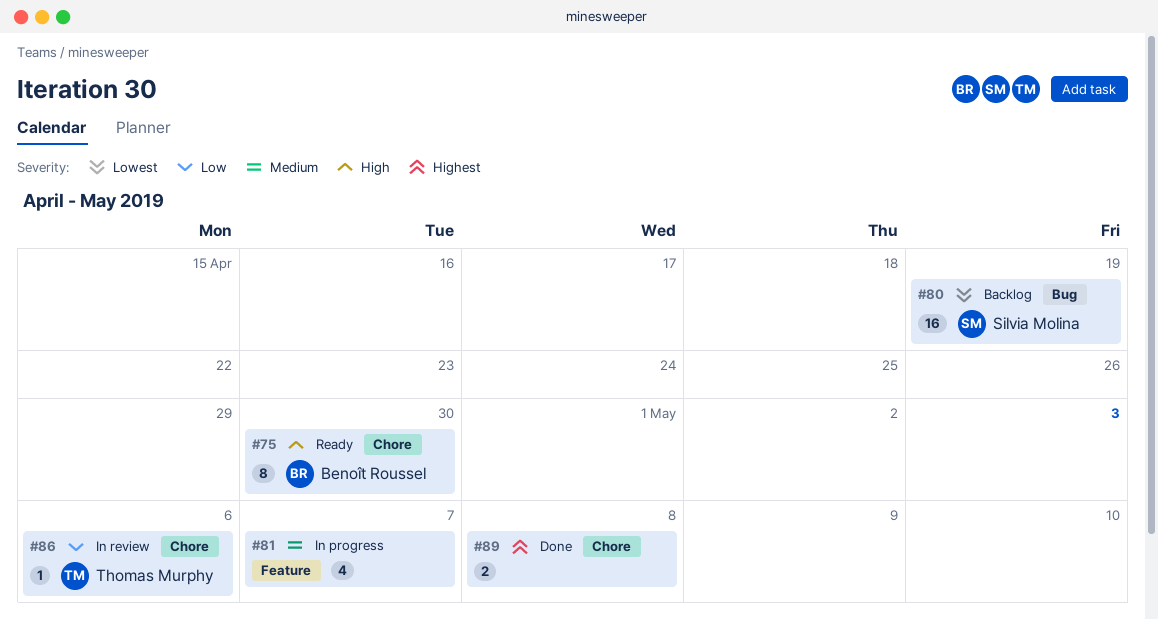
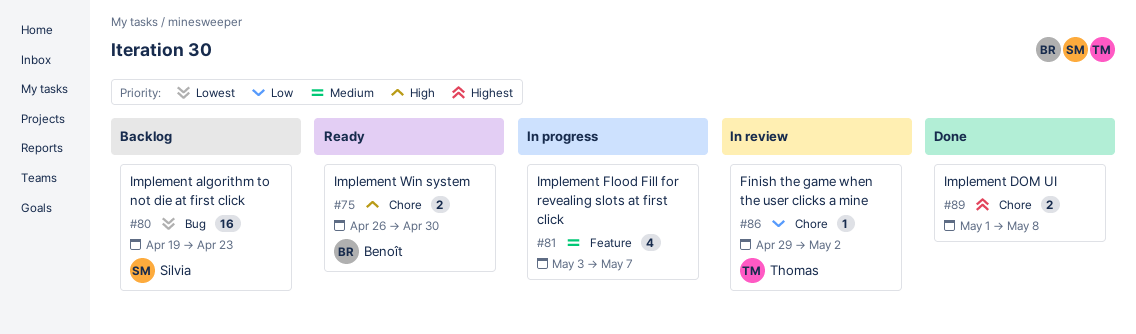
#75, estimate: 8 -> 2
#80, due: Apr 19 -> Apr 23
#86, due: May 6 -> May 2

